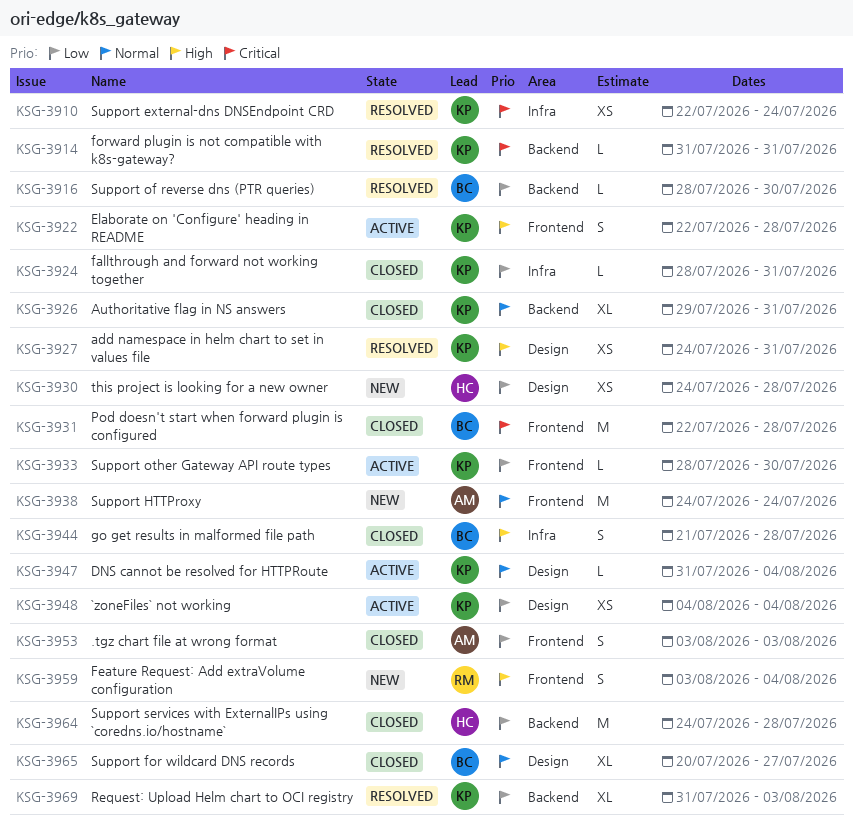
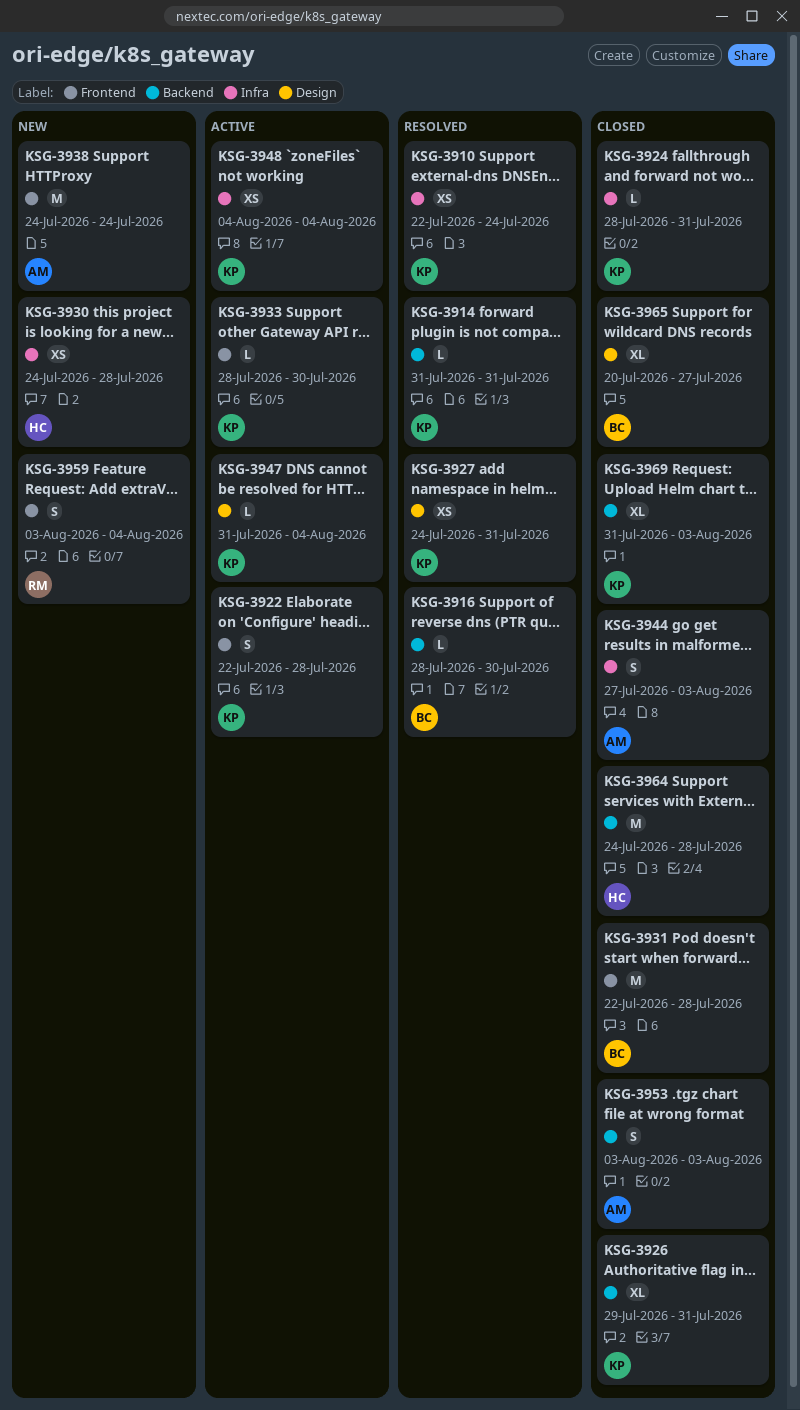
KSG-3930, label: Design -> Infra
KSG-3944, owner: BC -> AM
KSG-3944, start: Jul 21 -> Jul 27
KSG-3944, due: Jul 28 -> Aug 3
KSG-3948, label: Design -> Infra
KSG-3953, label: Frontend -> Backend
KSG-3969, status: Resolved -> Closed

